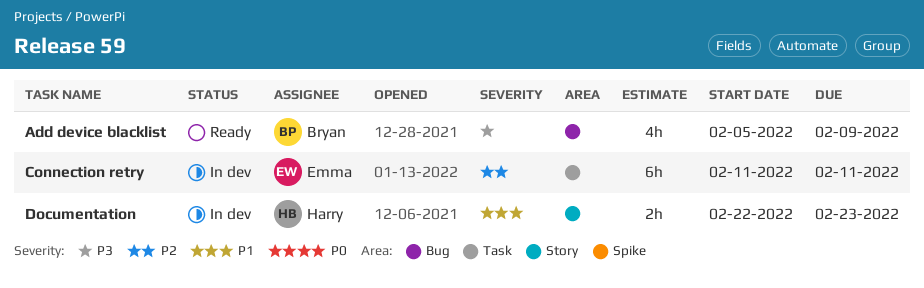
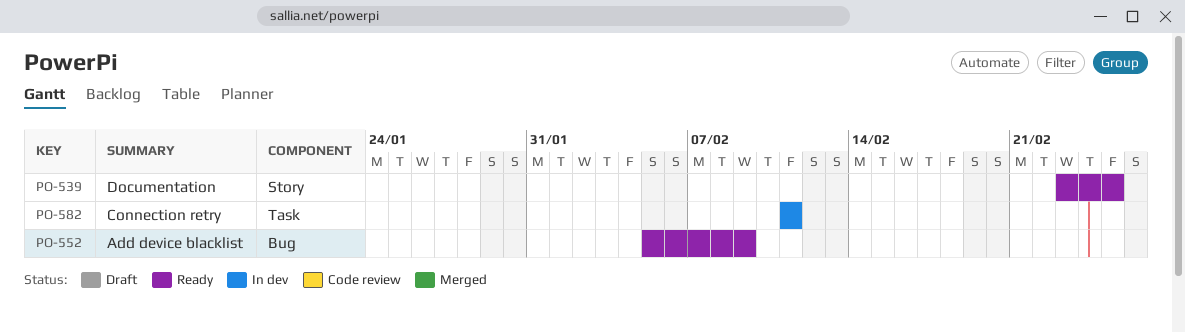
Documentation, status: In dev -> Ready
Documentation, start: Feb 22 -> Feb 23
Documentation, due: Feb 23 -> Feb 25

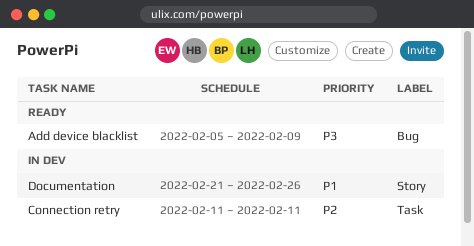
Documentation, status: Ready -> In dev
Documentation, start: Feb 23 -> Feb 21
Documentation, due: Feb 25 -> Feb 26

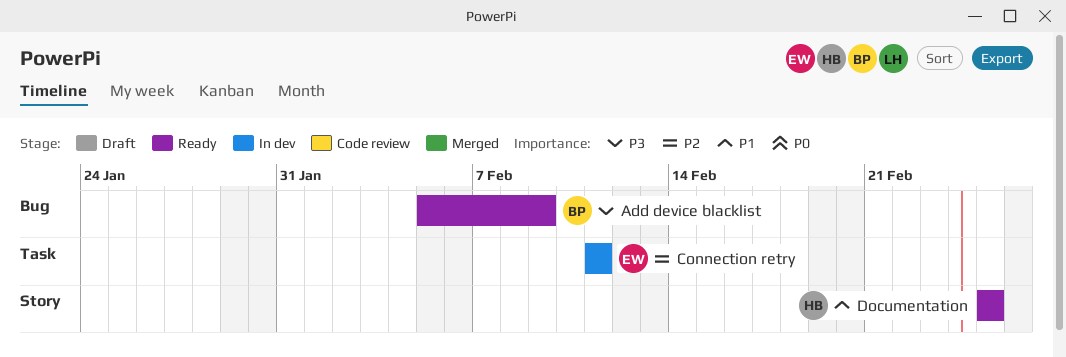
Documentation, status: In dev -> Ready
Documentation, start: Feb 21 -> Feb 25
Documentation, due: Feb 26 -> Feb 25

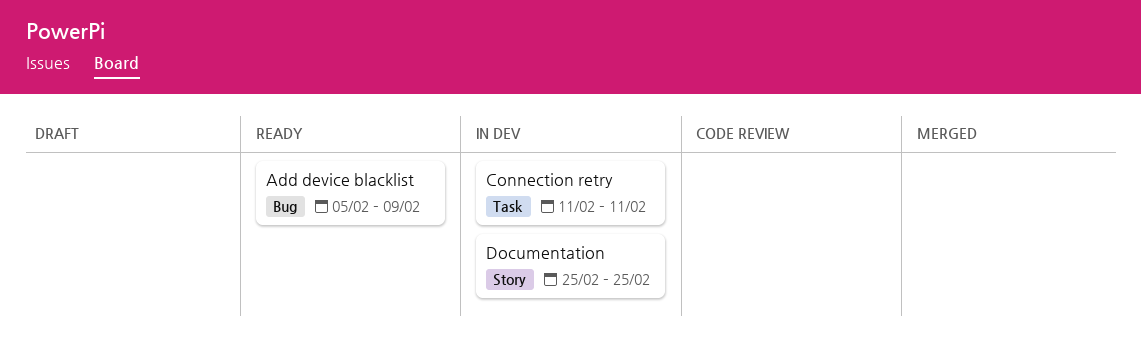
Documentation, status: Ready -> In dev

